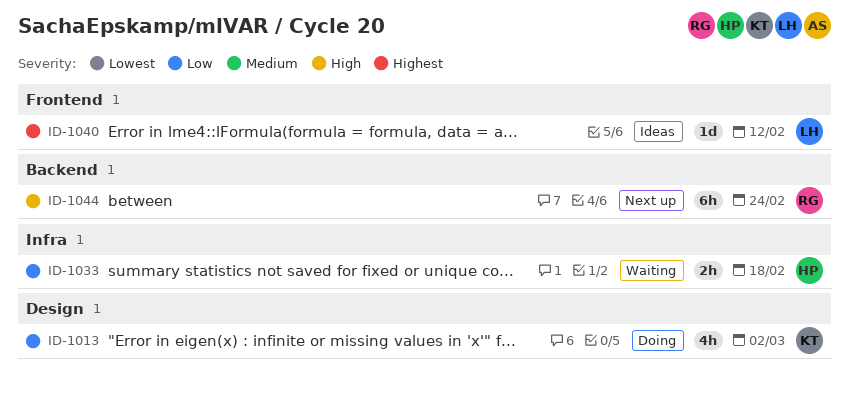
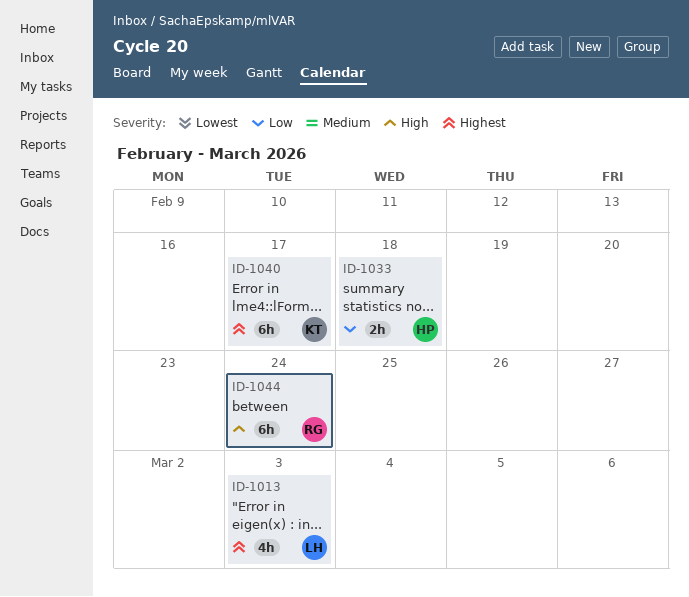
ID-1013, owner: KT -> LH
ID-1013, priority: Low -> Highest
ID-1013, due: Mar 2 -> Mar 3
ID-1040, owner: LH -> KT
ID-1040, estimate: 1d -> 6h
ID-1040, due: Feb 12 -> Feb 17

